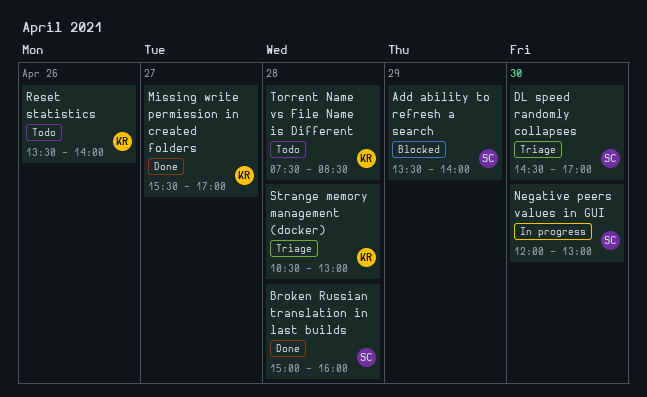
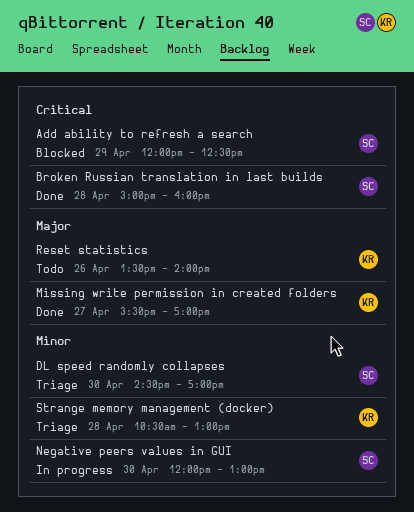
Add ability to refresh a search, begins: 13:30 -> 12:00
Add ability to refresh a search, ends: 14:00 -> 12:30
Torrent Name vs File Name is Different: present -> none

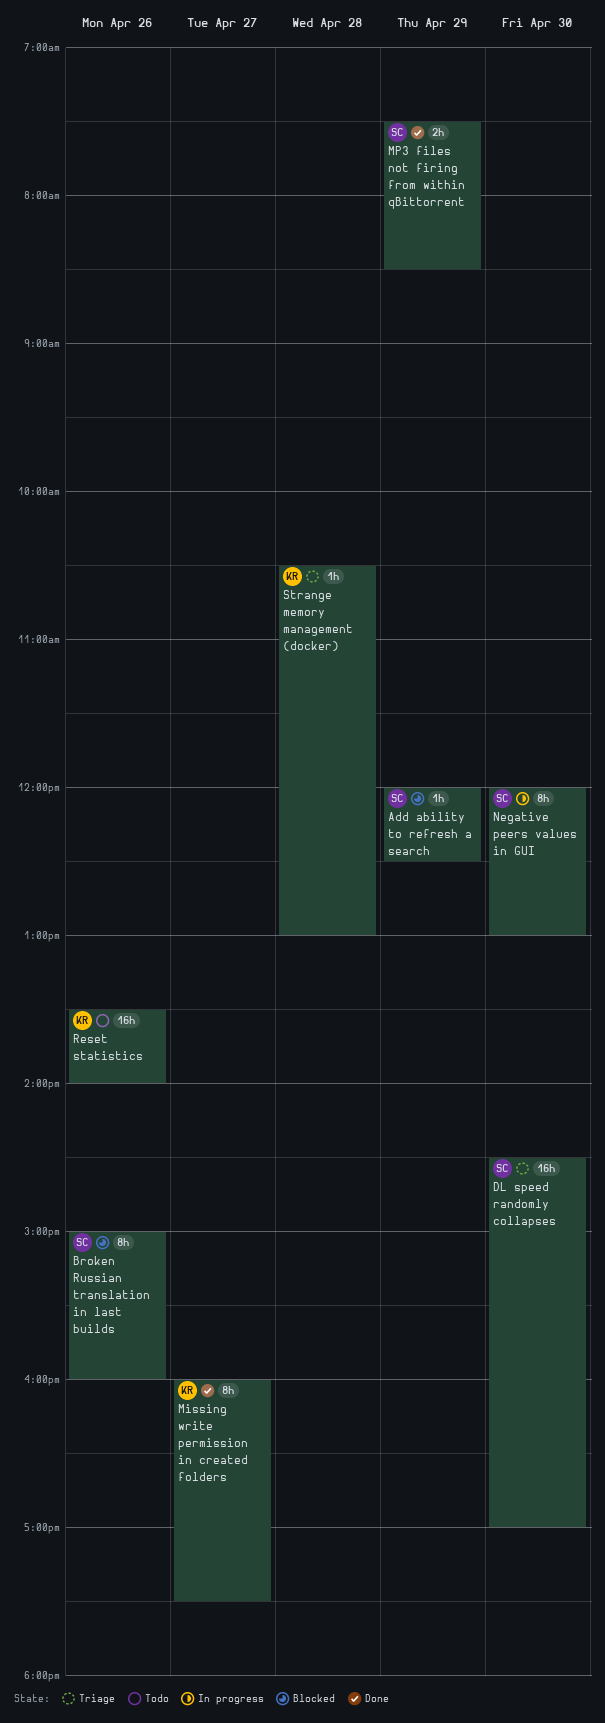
Broken Russian translation in last builds, status: Done -> Blocked
Broken Russian translation in last builds, day: Apr 28 -> Apr 26
Missing write permission in created folders, begins: 15:30 -> 16:00
Missing write permission in created folders, ends: 17:00 -> 17:30
MP3 files not firing from within qBittorrent: none -> present

